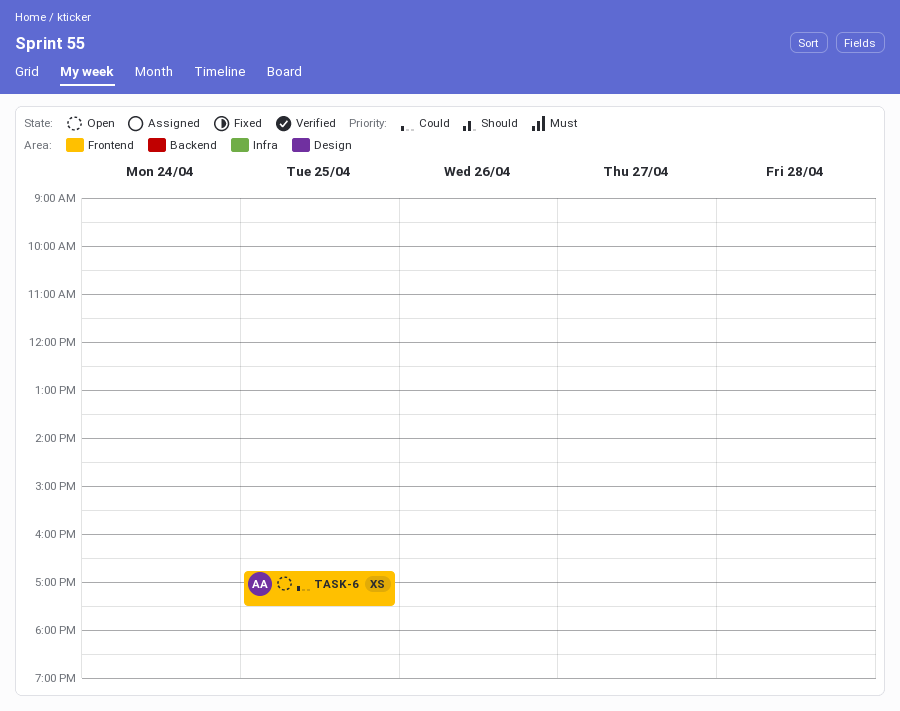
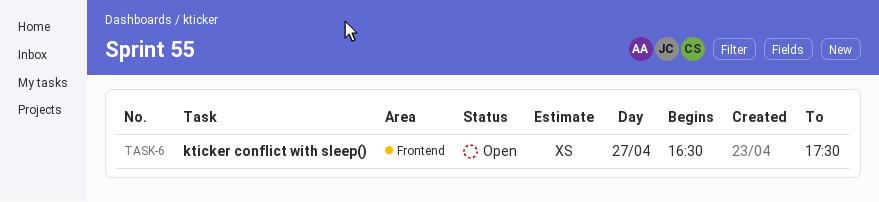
TASK-6, day: Apr 25 -> Apr 27
TASK-6, begins: 16:45 -> 16:30

